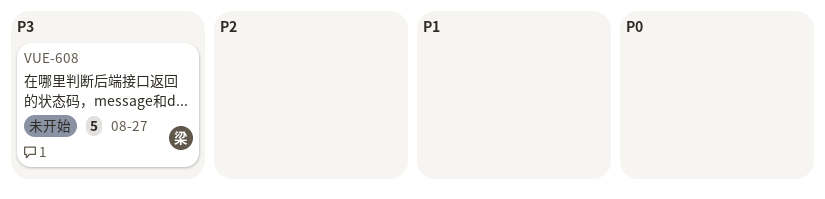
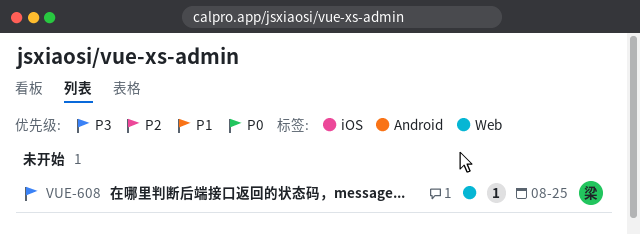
VUE-608, estimate: 5 -> 1
VUE-608, due: Aug 27 -> Aug 25

